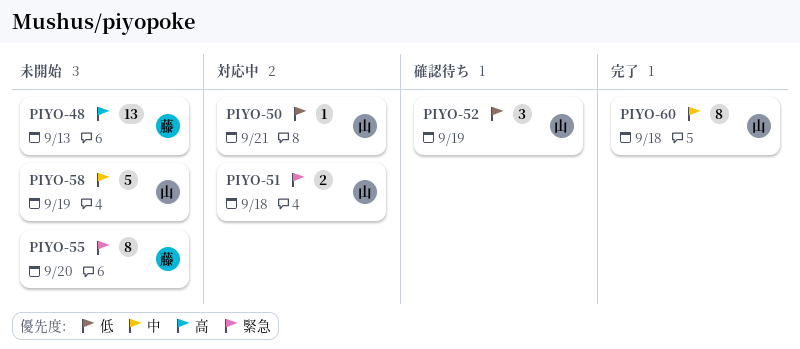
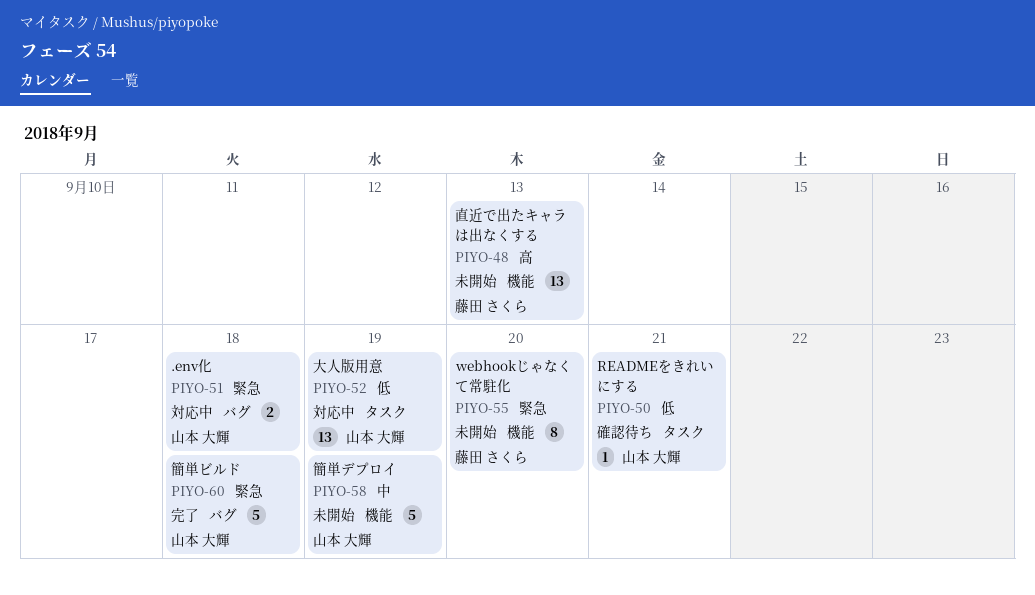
PIYO-50, status: 対応中 -> 確認待ち
PIYO-52, status: 確認待ち -> 対応中
PIYO-52, estimate: 3 -> 13
PIYO-60, priority: 中 -> 緊急
PIYO-60, estimate: 8 -> 5

